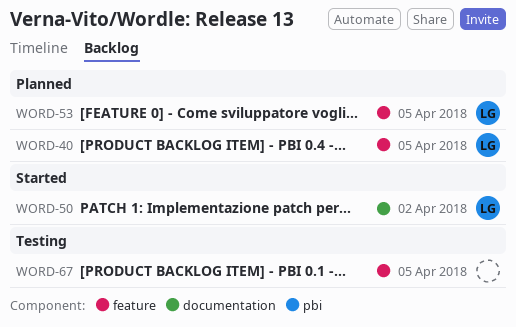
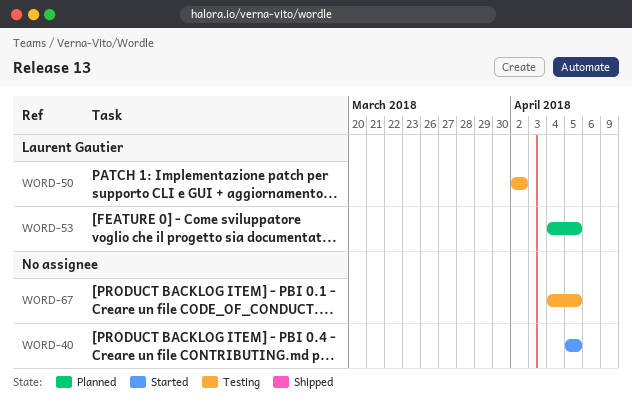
WORD-40, status: Planned -> Started
WORD-40, owner: Laurent Gautier -> none
WORD-50, status: Started -> Testing

